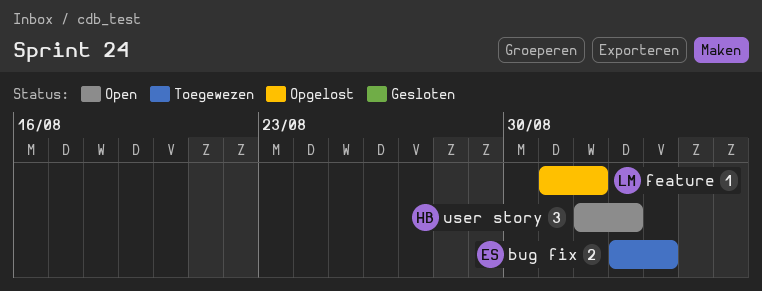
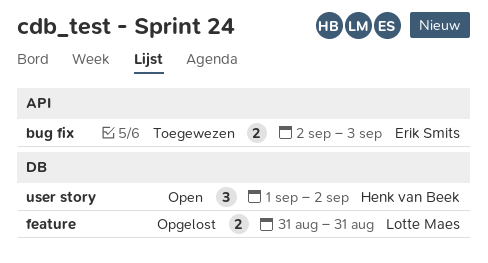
feature, estimate: 1 -> 2
feature, due: Sep 1 -> Aug 31

